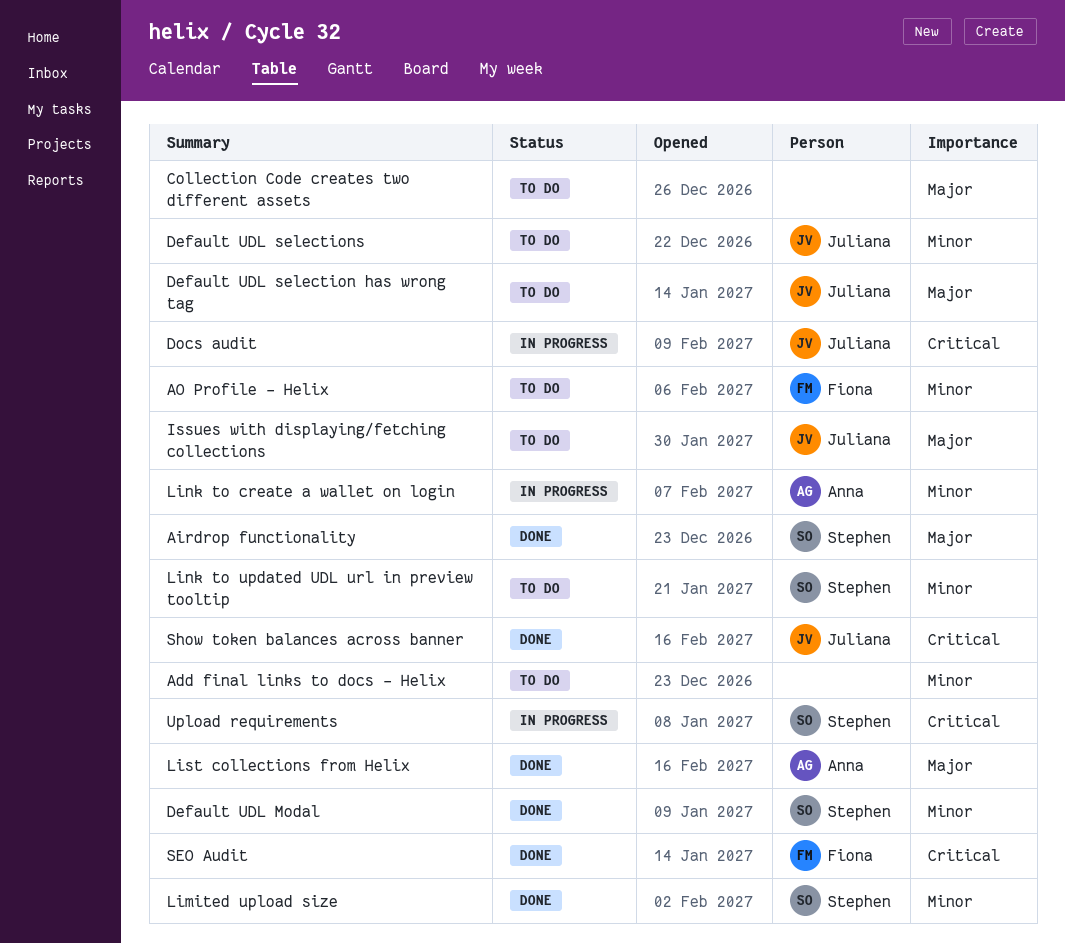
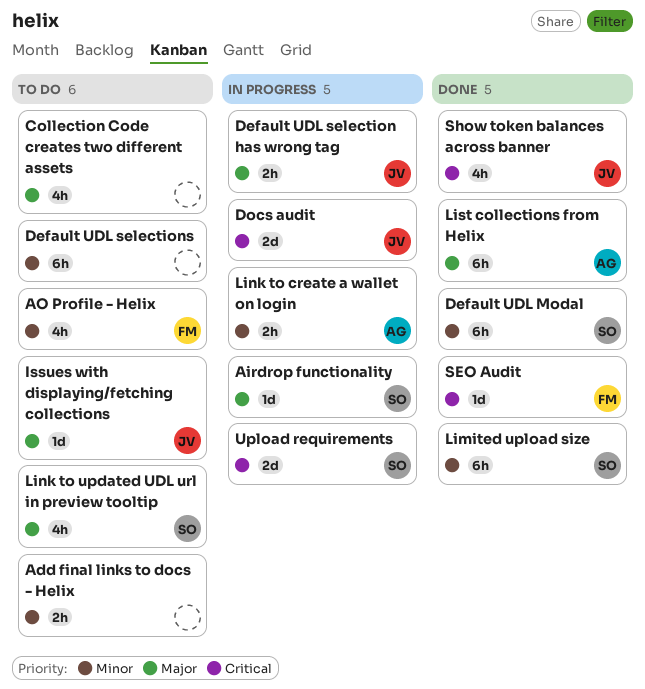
Airdrop functionality, status: Done -> In progress
Default UDL selection has wrong tag, status: To do -> In progress
Default UDL selections, owner: Juliana -> none
Link to updated UDL url in preview tooltip, priority: Minor -> Major

